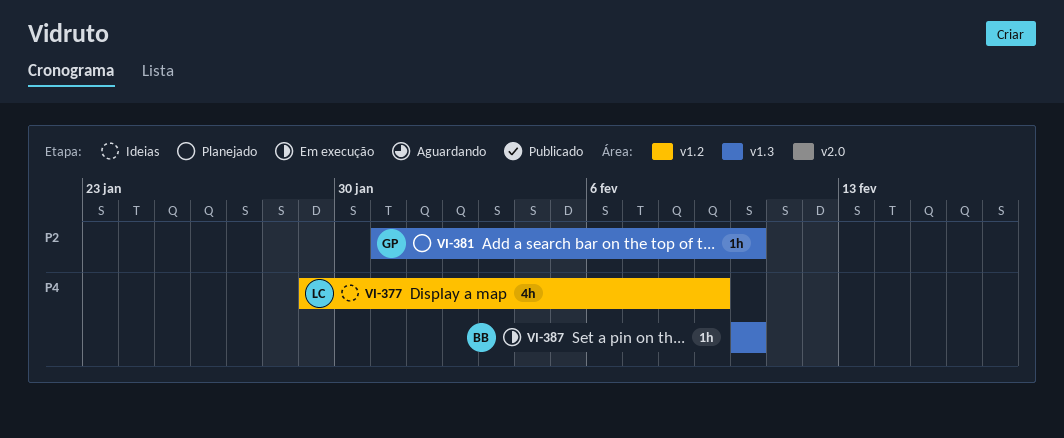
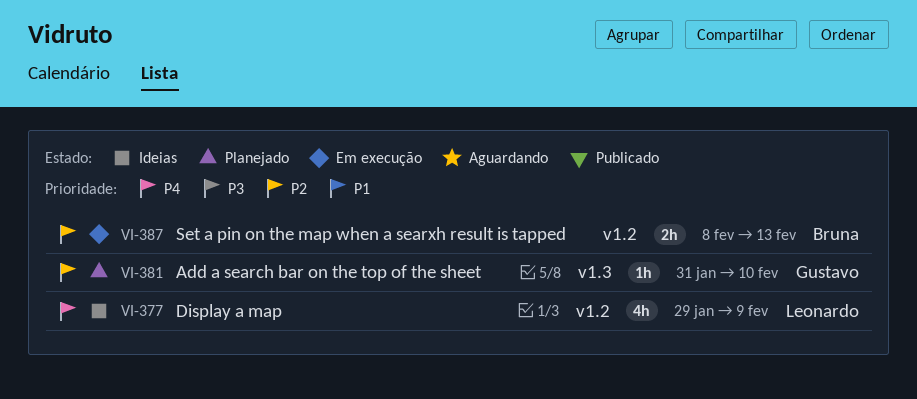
VI-387, priority: P4 -> P2
VI-387, label: v1.3 -> v1.2
VI-387, estimate: 1h -> 2h
VI-387, start: Feb 10 -> Feb 8
VI-387, due: Feb 10 -> Feb 13

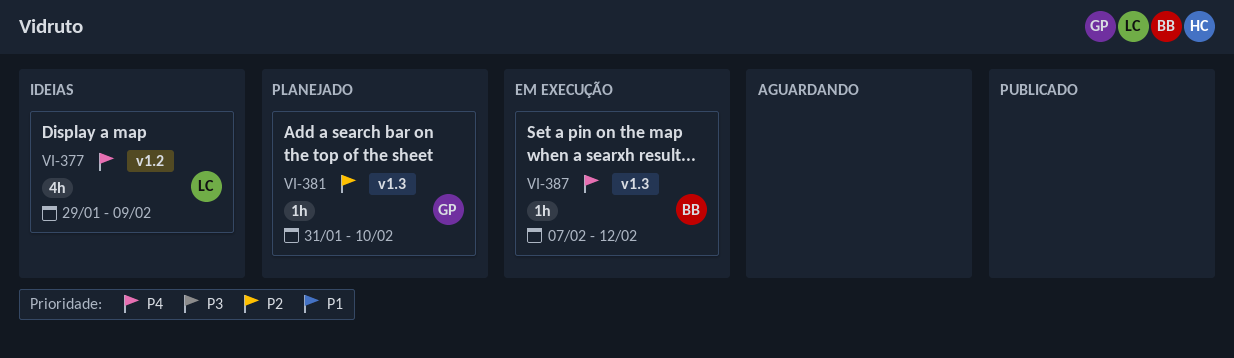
VI-387, priority: P2 -> P4
VI-387, label: v1.2 -> v1.3
VI-387, estimate: 2h -> 1h
VI-387, start: Feb 8 -> Feb 7
VI-387, due: Feb 13 -> Feb 12

